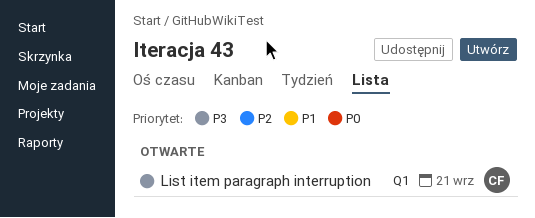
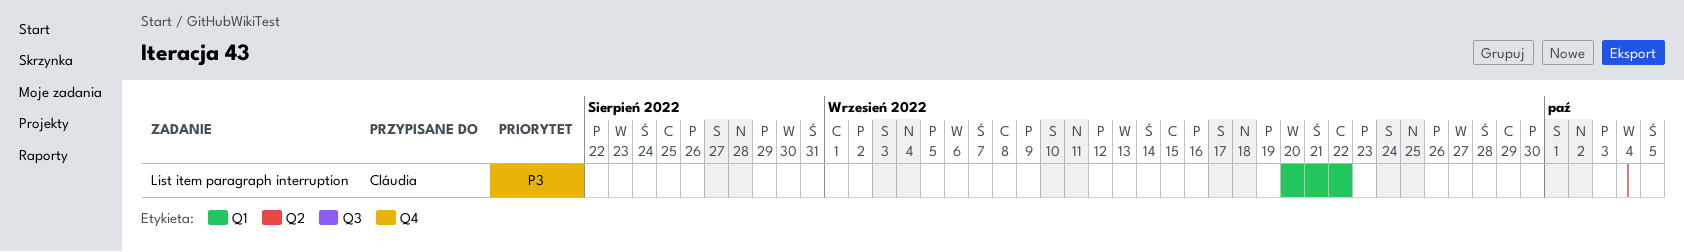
List item paragraph interruption, due: Sep 21 -> Sep 22

